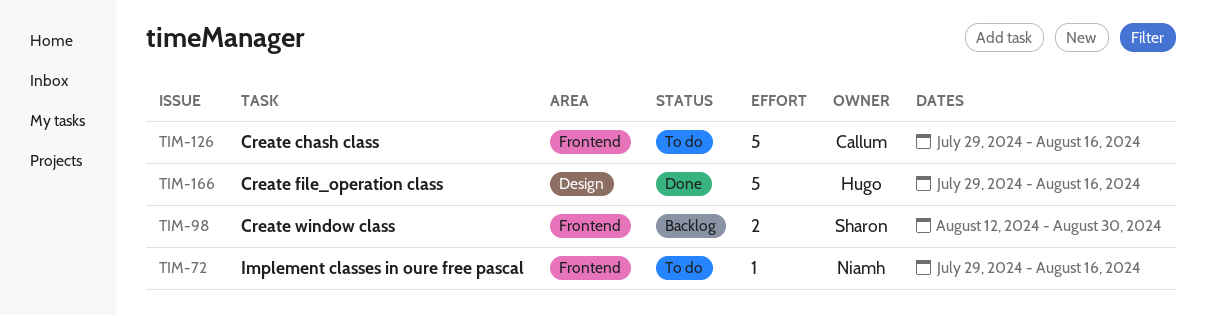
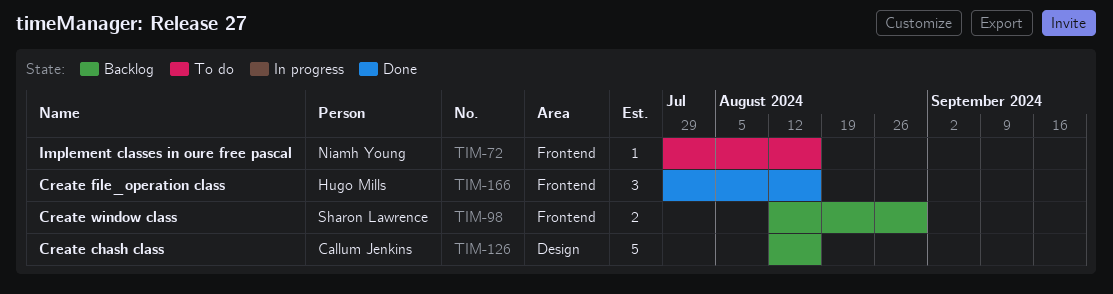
TIM-126, status: To do -> Backlog
TIM-126, label: Frontend -> Design
TIM-126, start: Jul 29 -> Aug 12
TIM-166, label: Design -> Frontend
TIM-166, estimate: 5 -> 3

